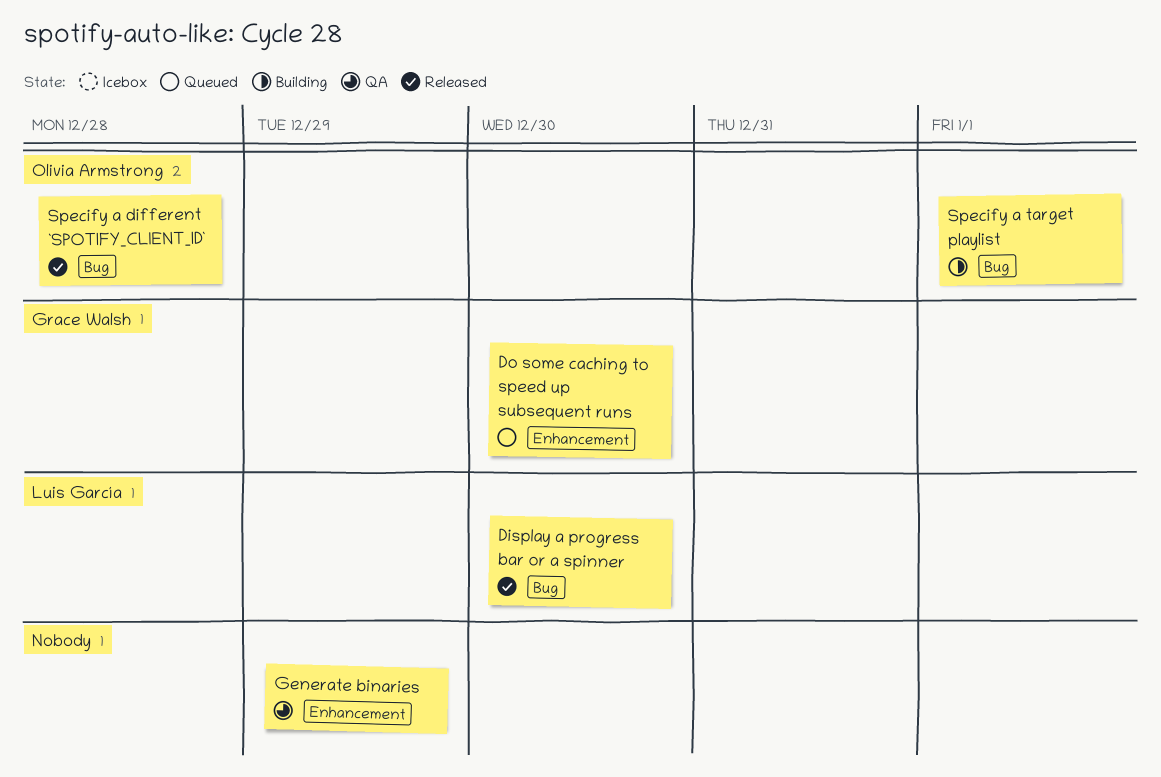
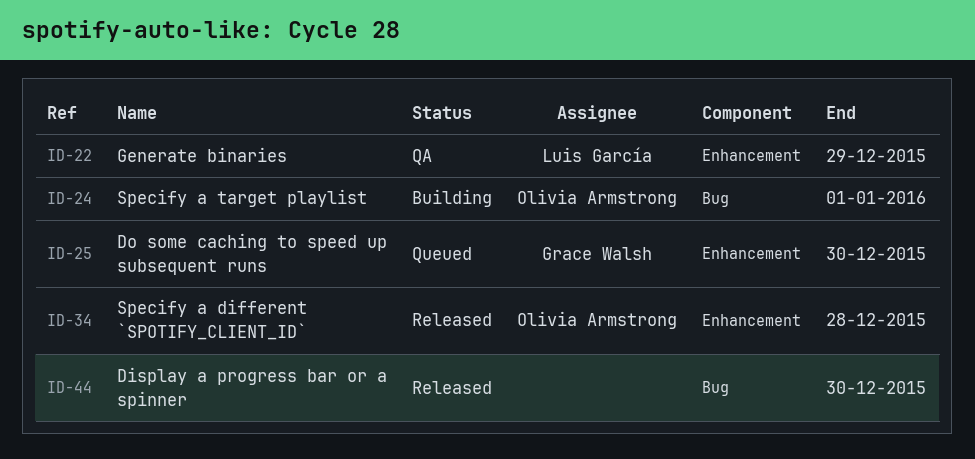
Display a progress bar or a spinner, owner: Luis García -> none
Generate binaries, owner: none -> Luis García
Specify a different `SPOTIFY_CLIENT_ID`, label: Bug -> Enhancement

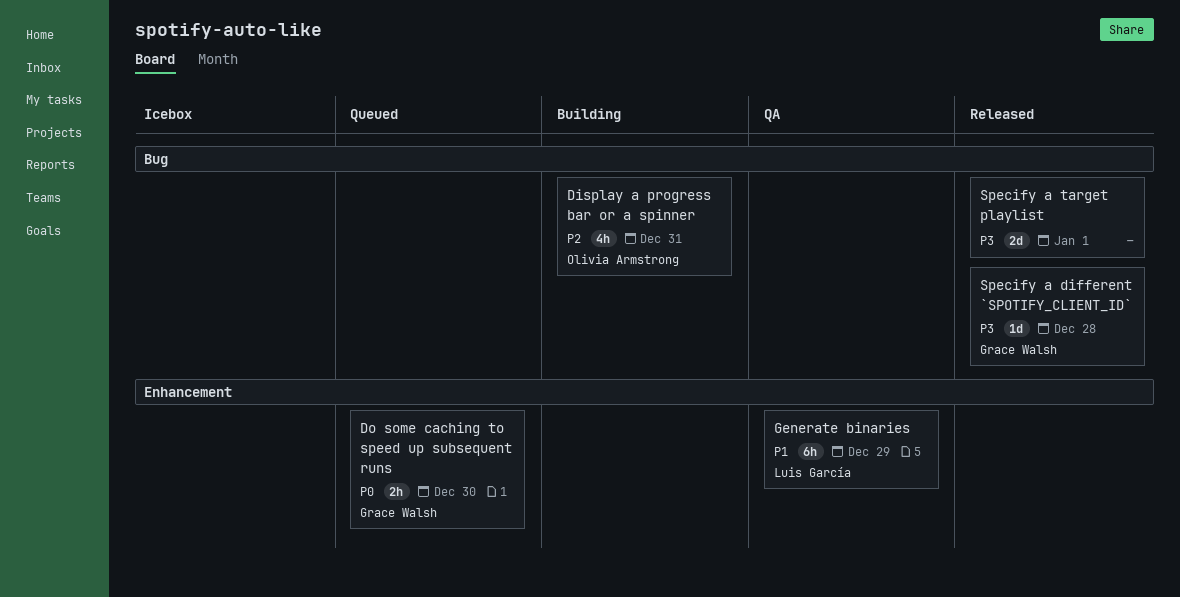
Display a progress bar or a spinner, status: Released -> Building
Display a progress bar or a spinner, owner: none -> Olivia Armstrong
Display a progress bar or a spinner, due: Dec 30 -> Dec 31
Specify a different `SPOTIFY_CLIENT_ID`, owner: Olivia Armstrong -> Grace Walsh
Specify a different `SPOTIFY_CLIENT_ID`, label: Enhancement -> Bug
Specify a target playlist, status: Building -> Released
Specify a target playlist, owner: Olivia Armstrong -> none

